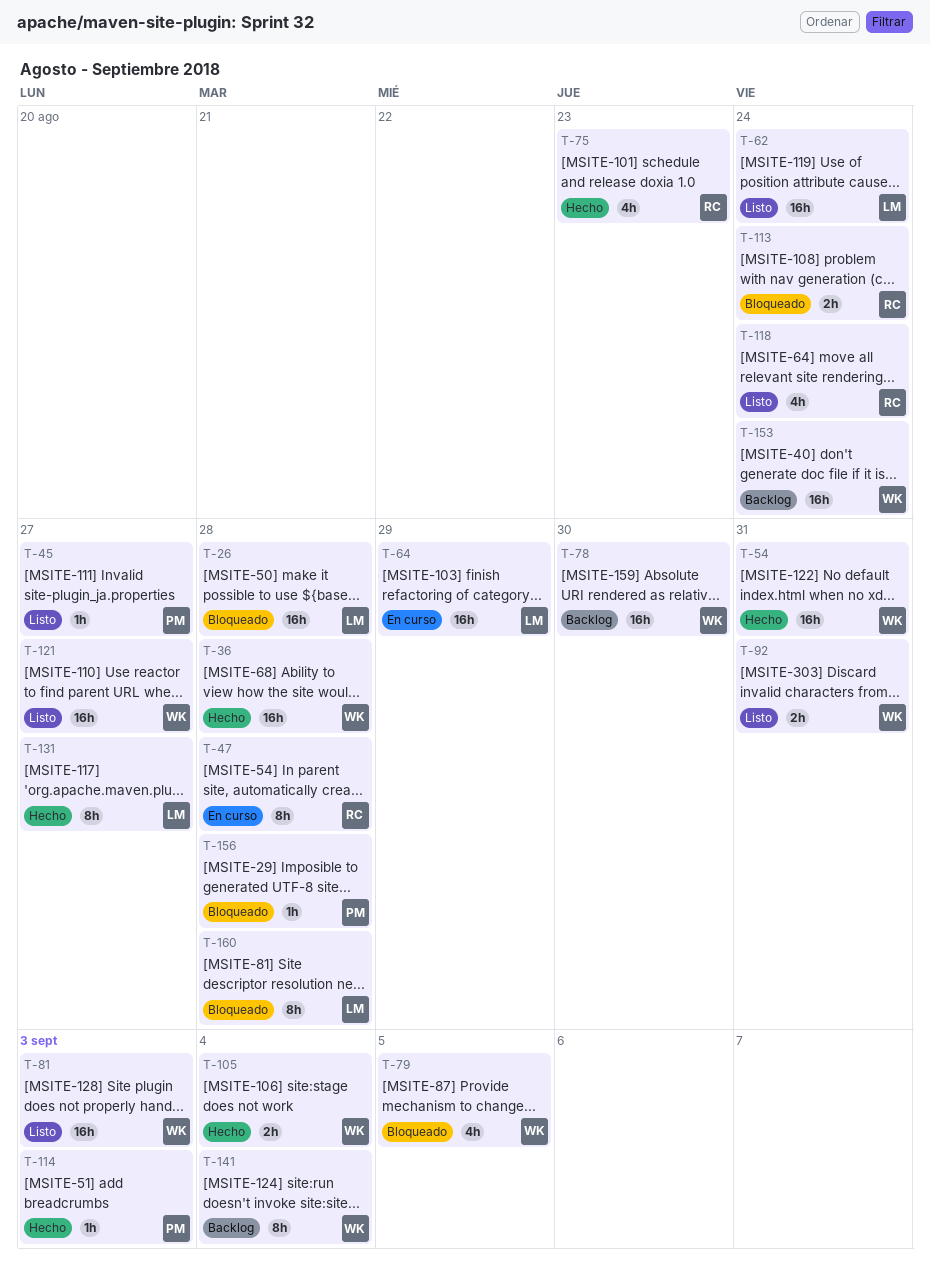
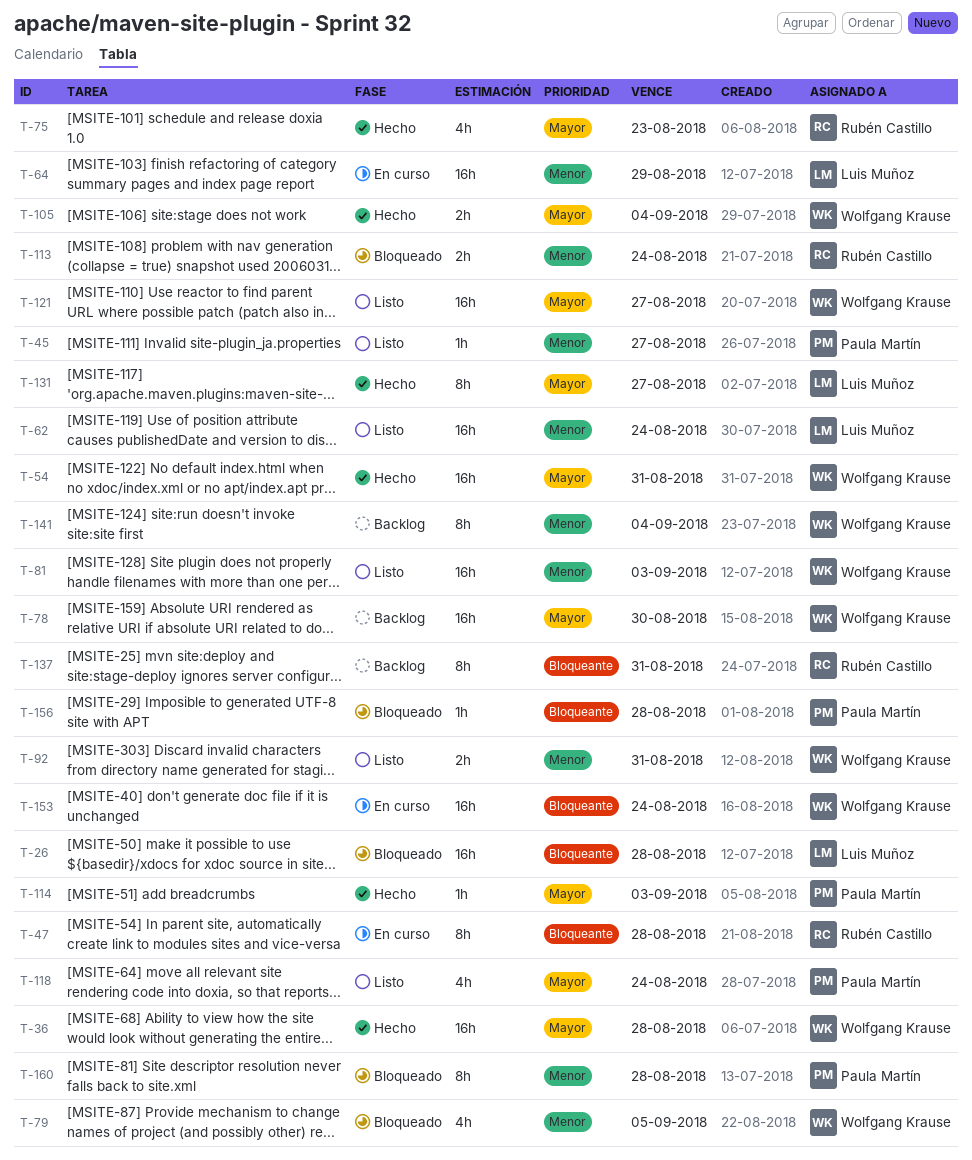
T-118, owner: Rubén Castillo -> Paula Martín
T-137: none -> present
T-153, status: Backlog -> En curso
T-160, owner: Luis Muñoz -> Paula Martín

